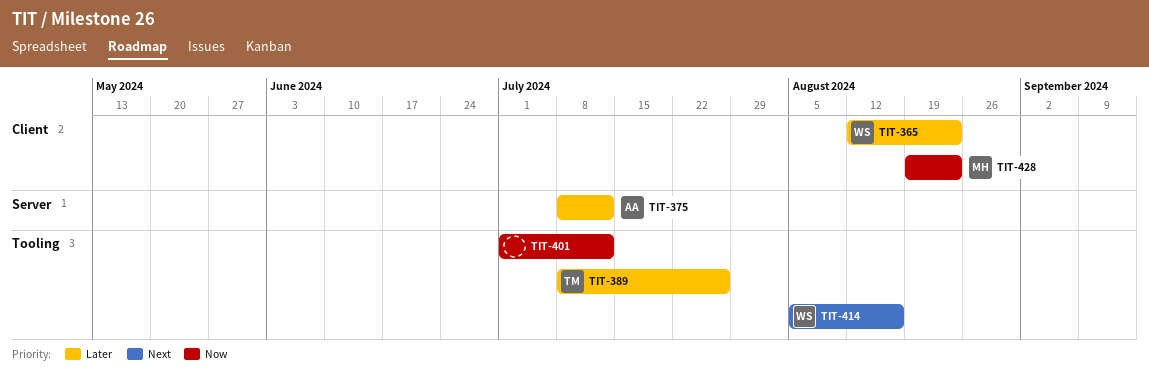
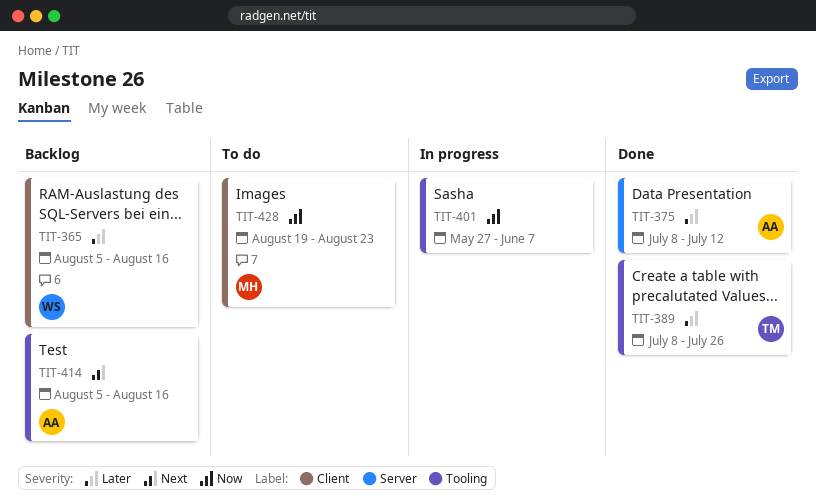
TIT-365, start: Aug 12 -> Aug 5
TIT-365, due: Aug 23 -> Aug 16
TIT-401, start: Jul 1 -> May 27
TIT-401, due: Jul 12 -> Jun 7
TIT-414, owner: WS -> AA

